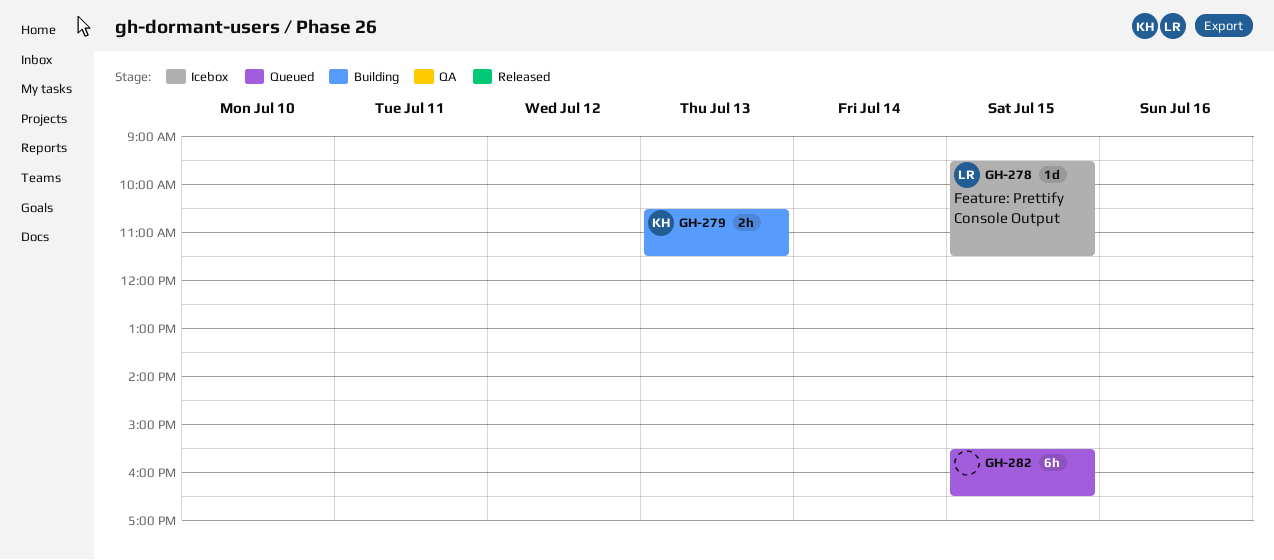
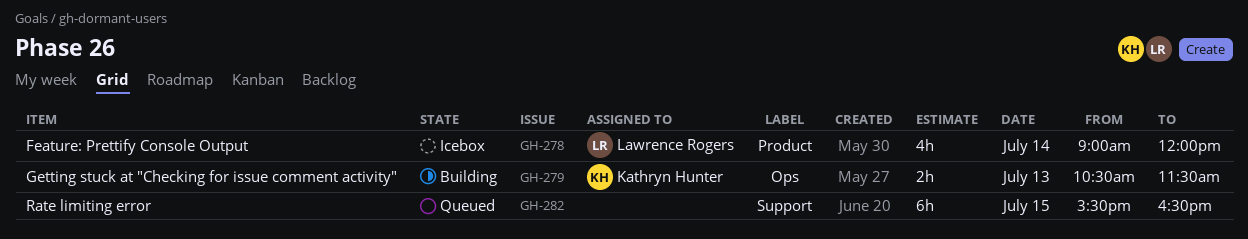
GH-278, estimate: 1d -> 4h
GH-278, day: Jul 15 -> Jul 14
GH-278, begins: 09:30 -> 09:00
GH-278, ends: 11:30 -> 12:00

